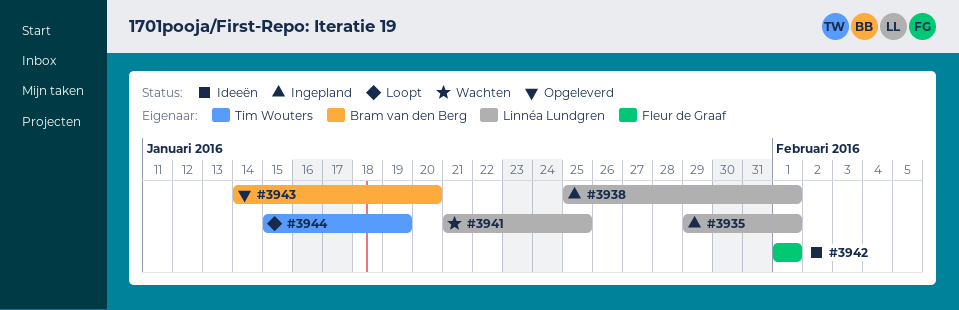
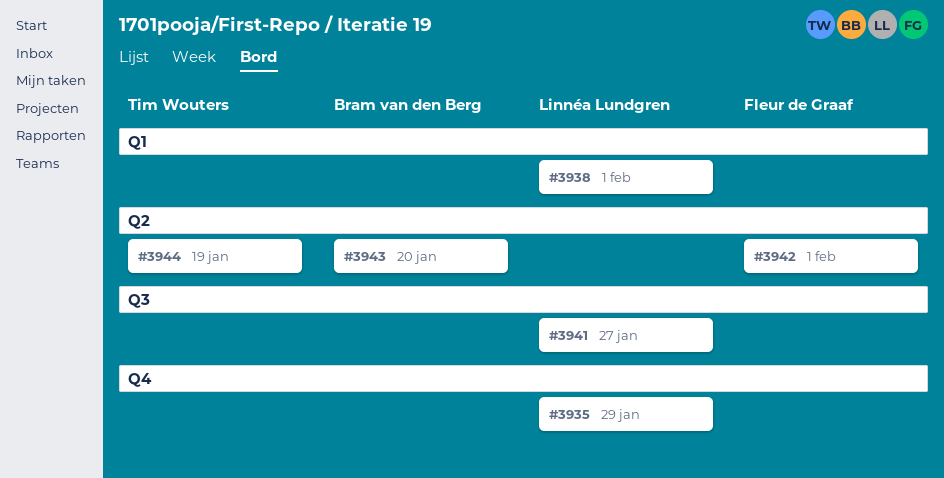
#3935, due: Feb 1 -> Jan 29
#3941, due: Jan 25 -> Jan 27

